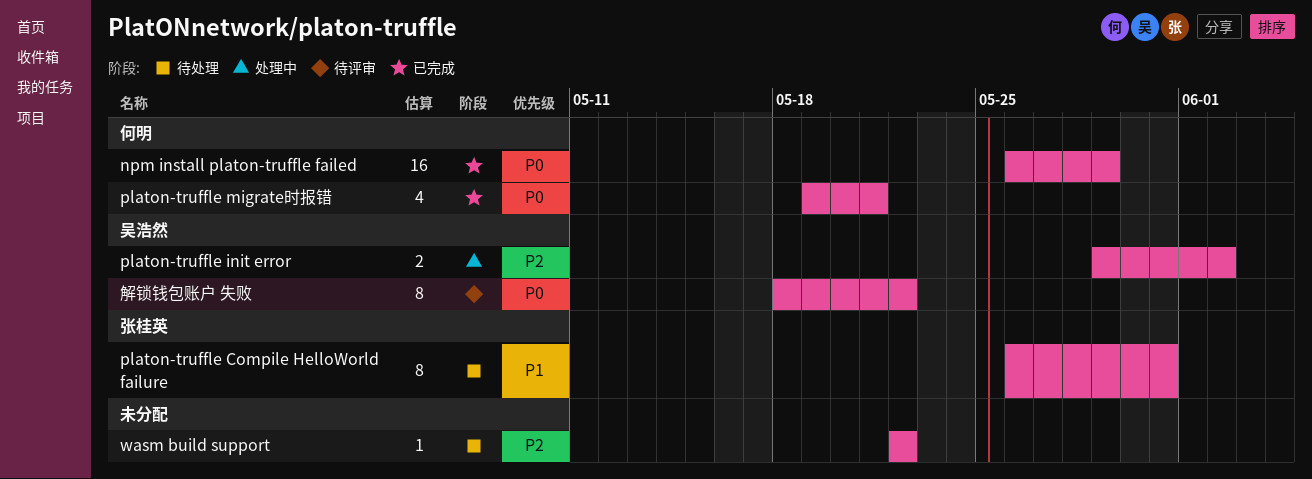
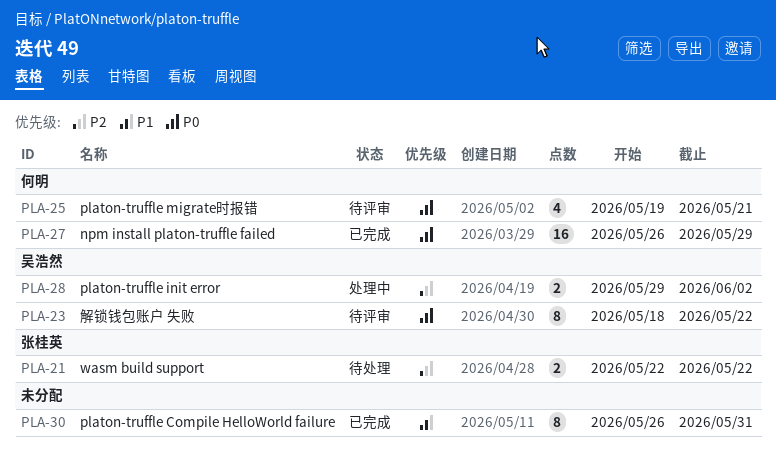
platon-truffle Compile HelloWorld failure, status: 待处理 -> 已完成
platon-truffle Compile HelloWorld failure, owner: 张桂英 -> none
platon-truffle migrate时报错, status: 已完成 -> 待评审
wasm build support, owner: none -> 张桂英
wasm build support, estimate: 1 -> 2

